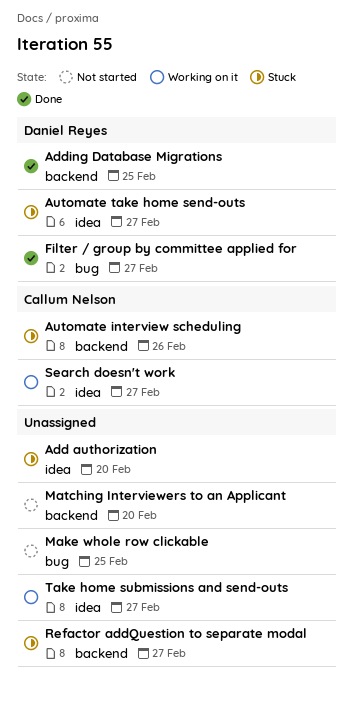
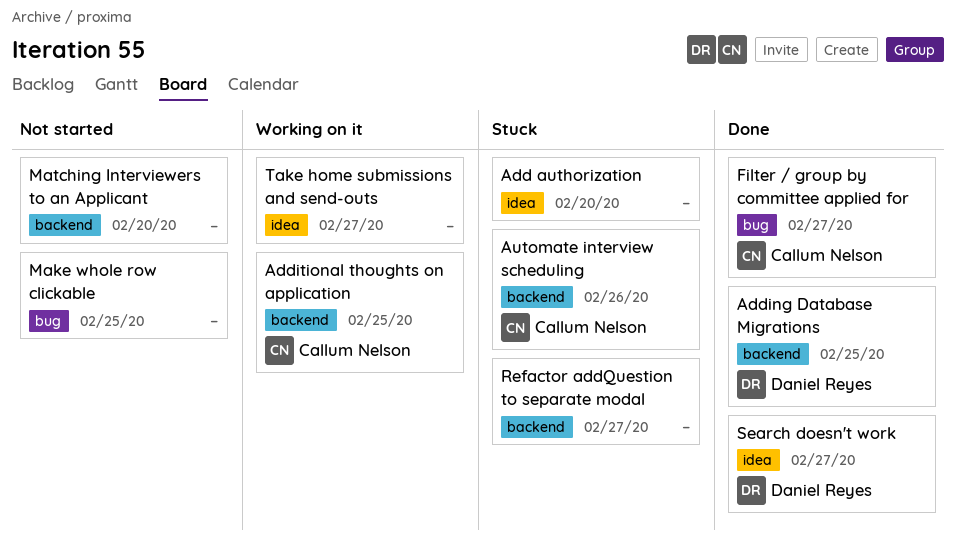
Additional thoughts on application: none -> present
Automate take home send-outs: present -> none
Filter / group by committee applied for, owner: Daniel Reyes -> Callum Nelson
Search doesn't work, status: Working on it -> Done
Search doesn't work, owner: Callum Nelson -> Daniel Reyes

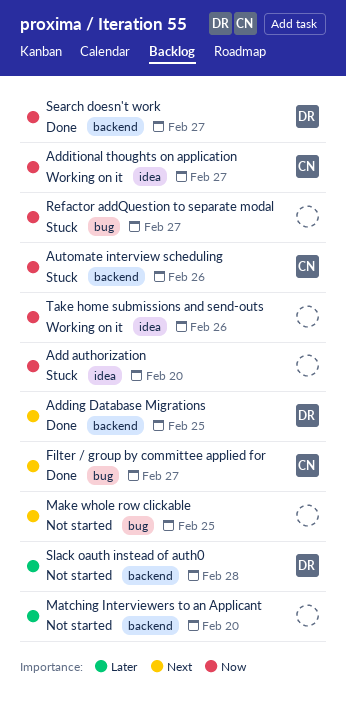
Additional thoughts on application, label: backend -> idea
Additional thoughts on application, due: Feb 25 -> Feb 27
Refactor addQuestion to separate modal, label: backend -> bug
Search doesn't work, label: idea -> backend
Slack oauth instead of auth0: none -> present
Take home submissions and send-outs, due: Feb 27 -> Feb 26

